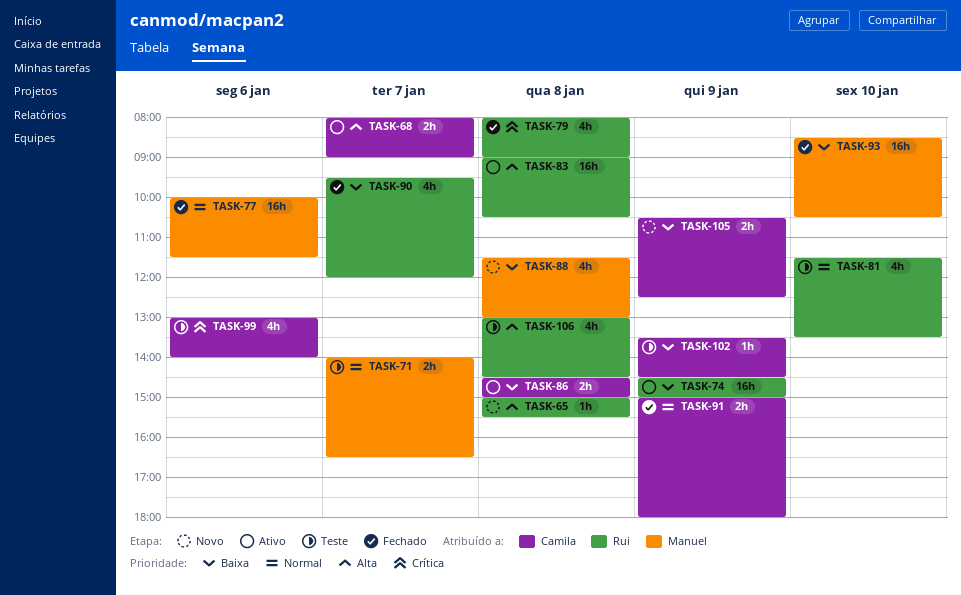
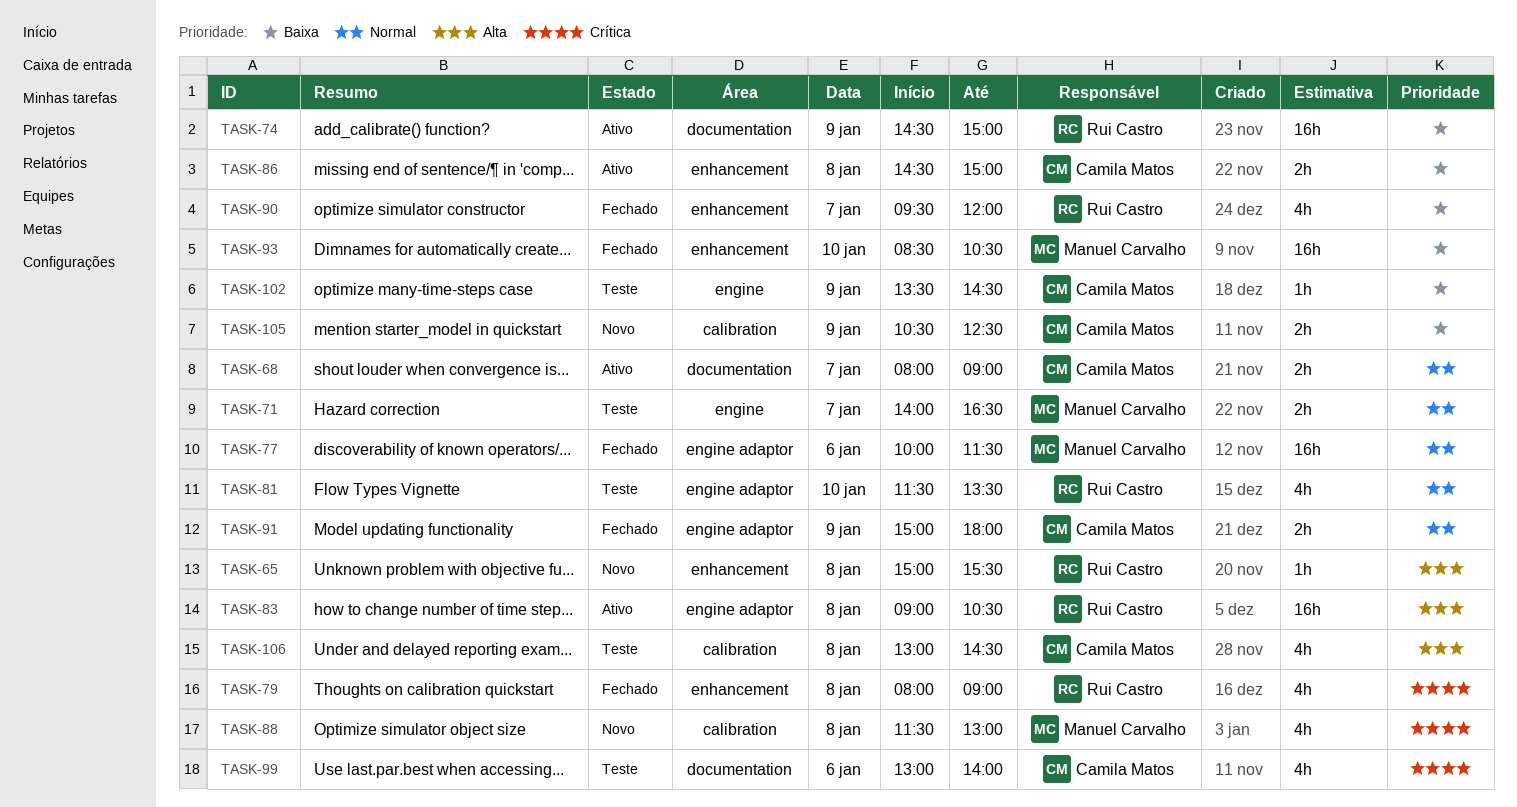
TASK-68, priority: Alta -> Normal
TASK-88, priority: Baixa -> Crítica
TASK-106, owner: Rui Castro -> Camila Matos

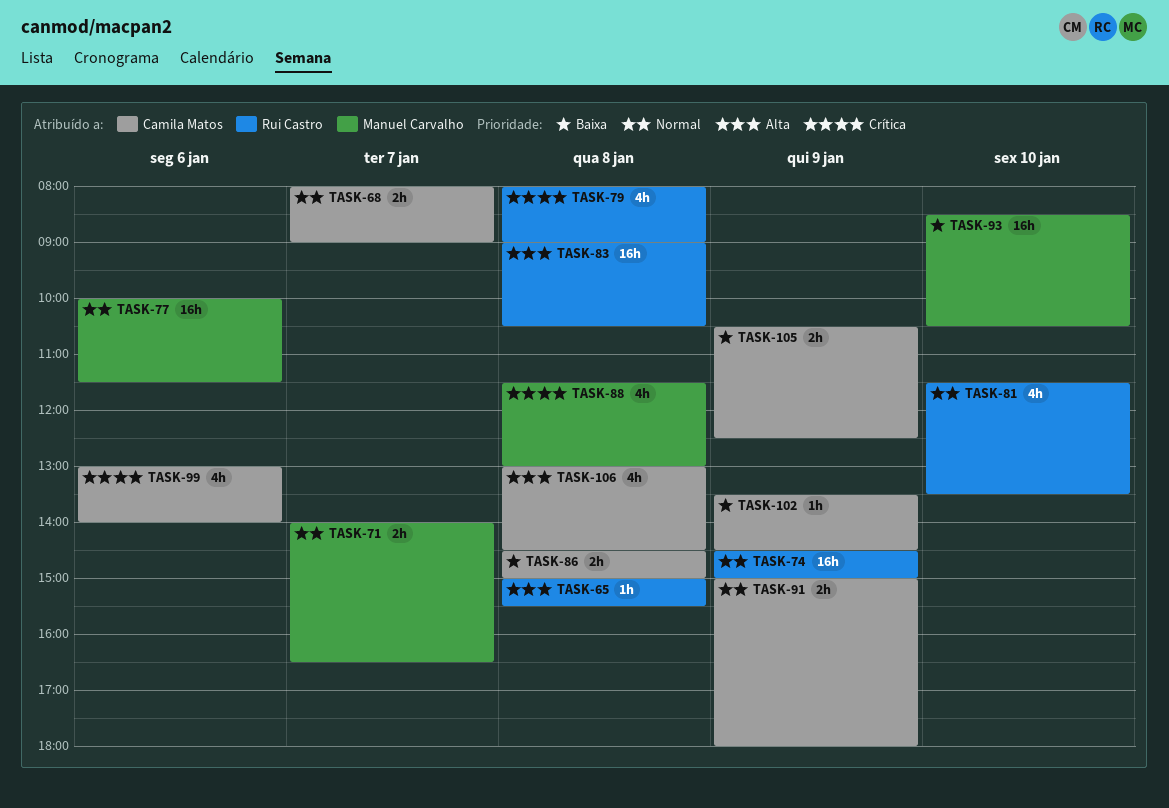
TASK-74, priority: Baixa -> Normal
TASK-90: present -> none

